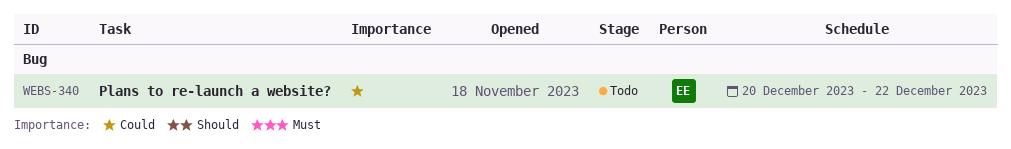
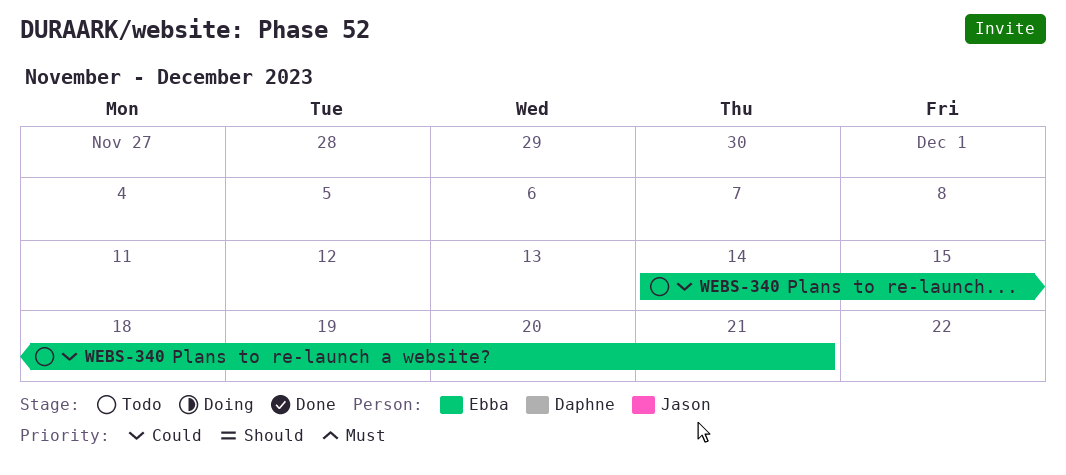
WEBS-340, start: Dec 20 -> Dec 14
WEBS-340, due: Dec 22 -> Dec 21

